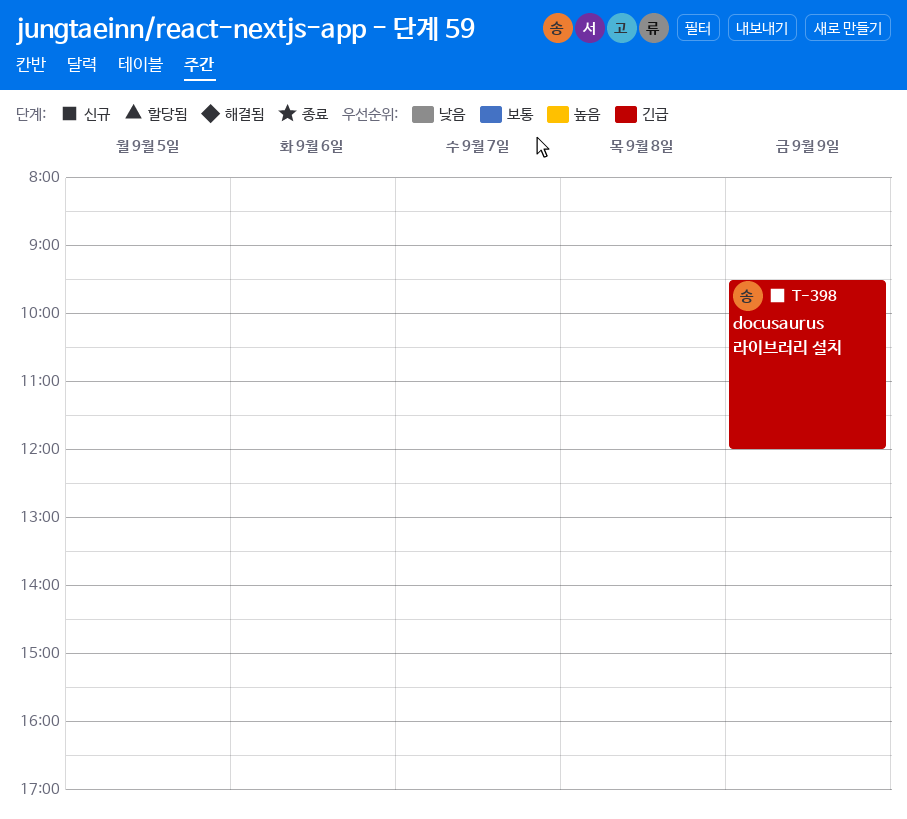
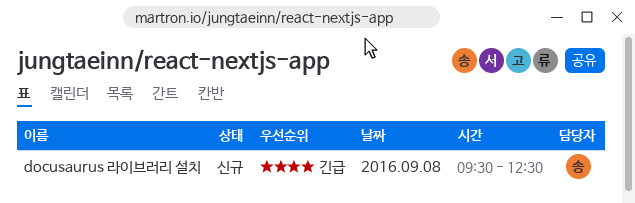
docusaurus 라이브러리 설치, day: Sep 9 -> Sep 8
docusaurus 라이브러리 설치, ends: 12:00 -> 12:30

